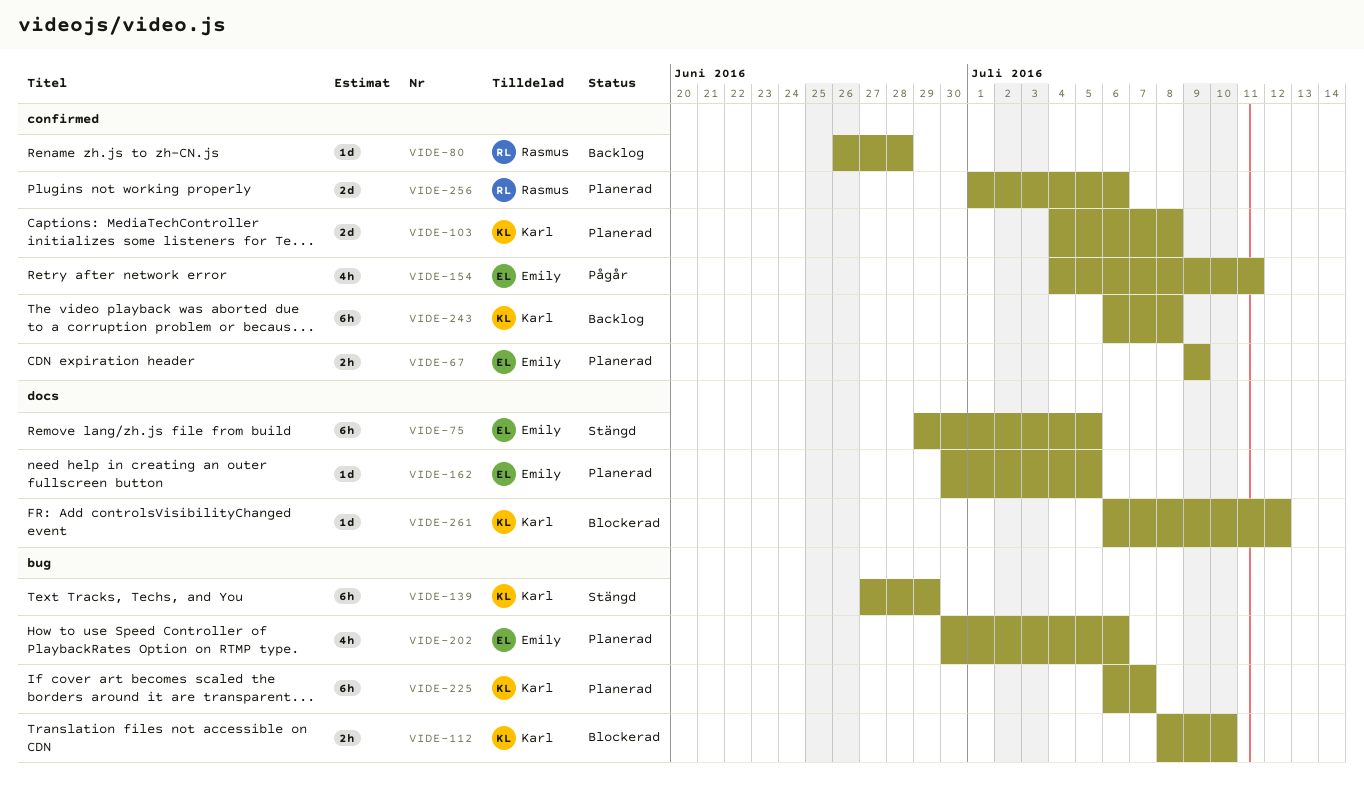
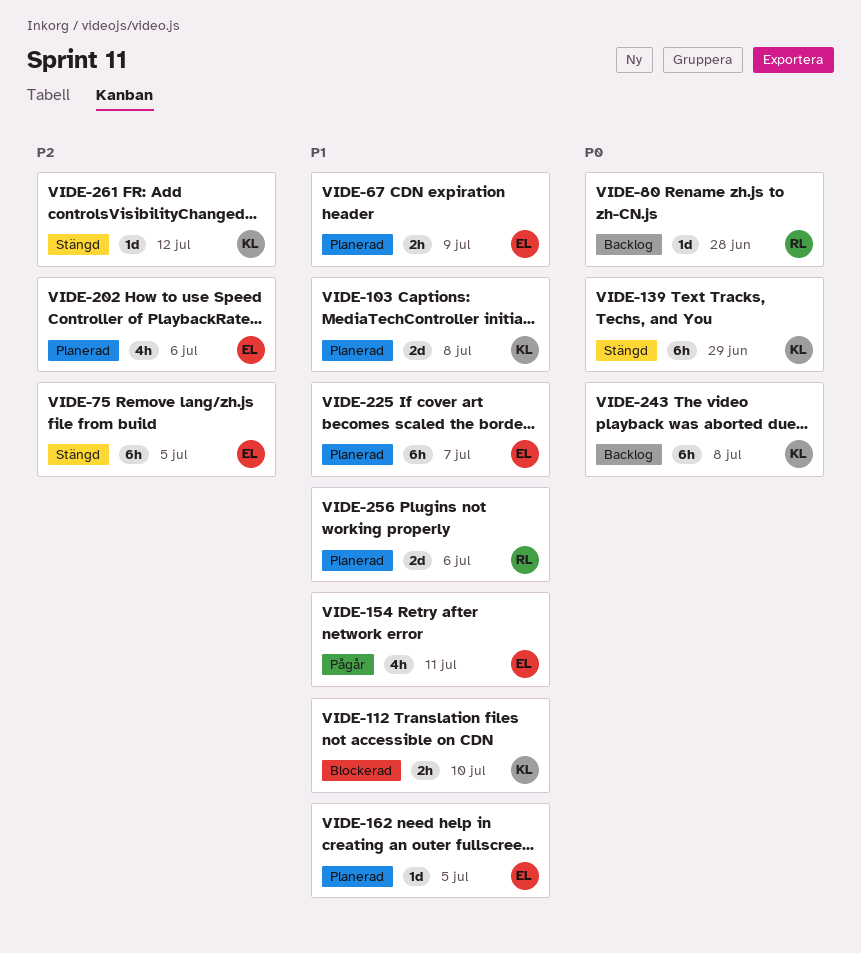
VIDE-225, owner: Karl -> Emily
VIDE-261, status: Blockerad -> Stängd

